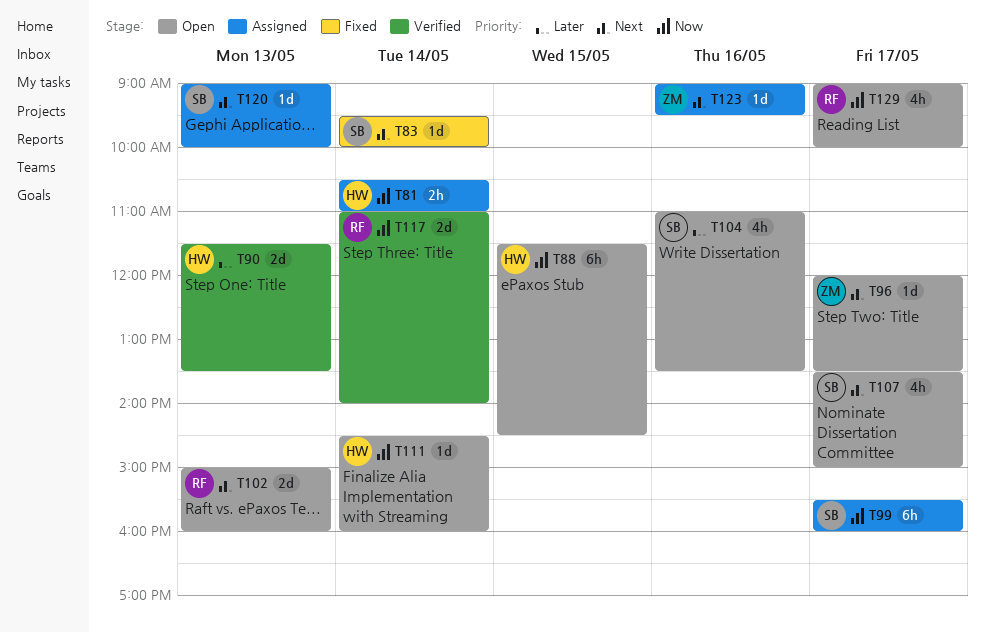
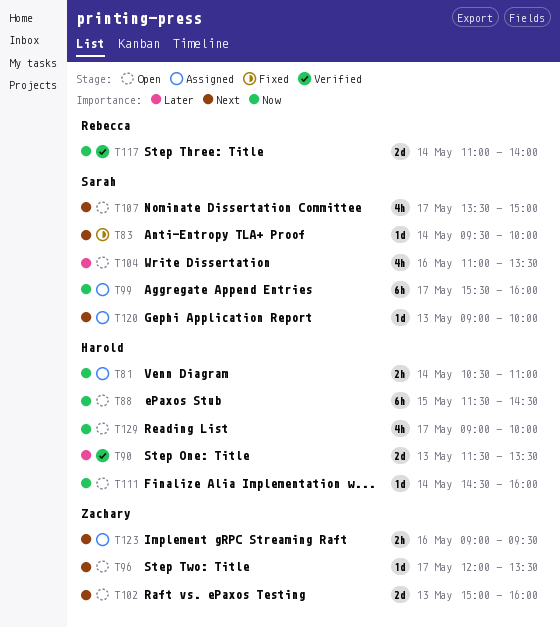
T102, owner: Rebecca -> Zachary
T123, estimate: 1d -> 2h
T129, owner: Rebecca -> Harold

